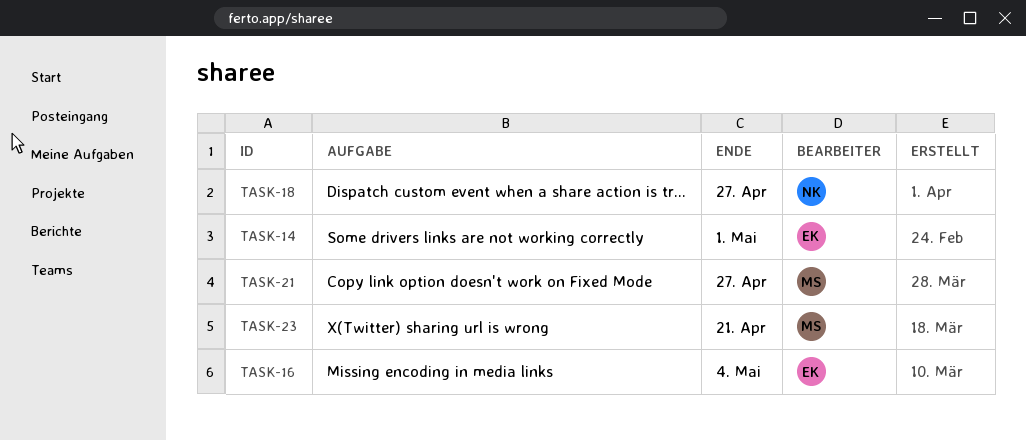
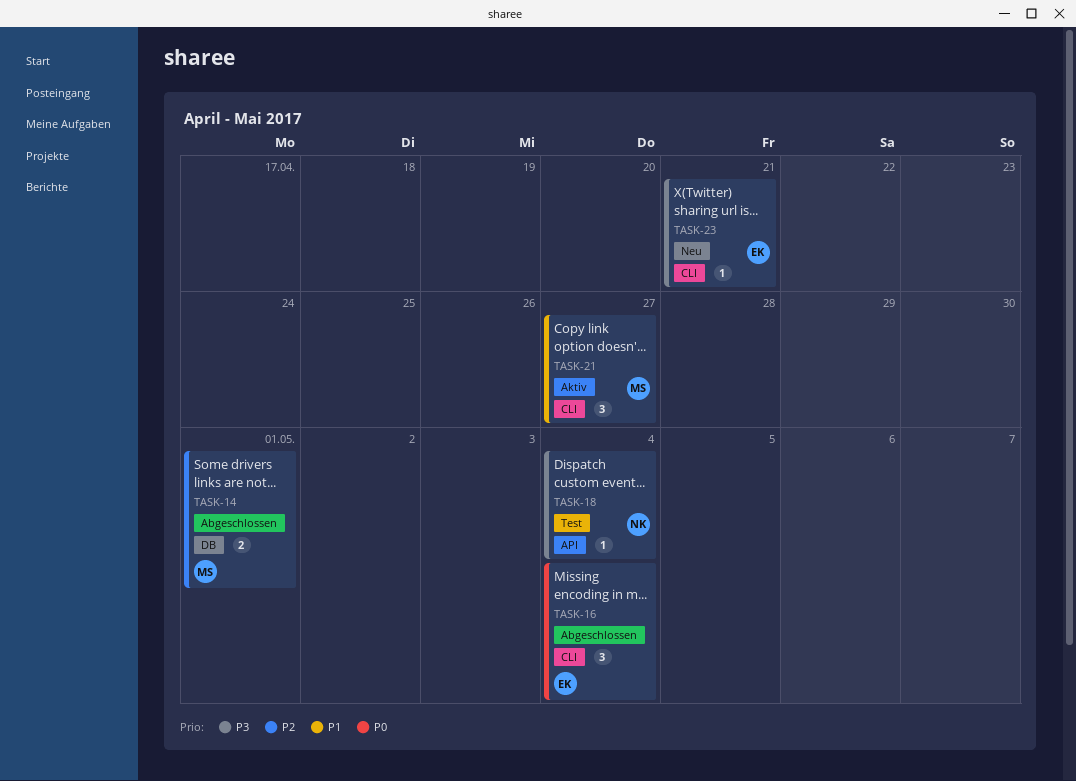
TASK-14, owner: EK -> MS
TASK-18, due: Apr 27 -> May 4
TASK-23, owner: MS -> EK

